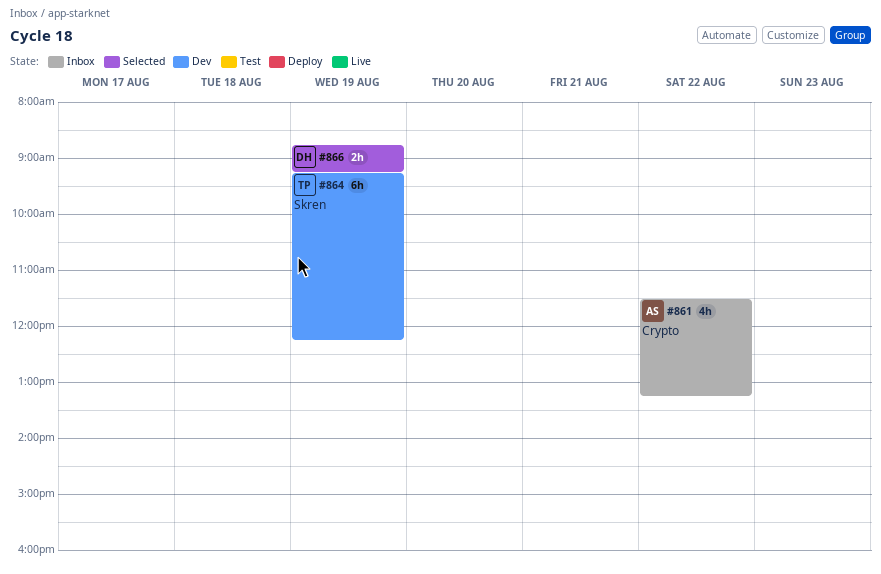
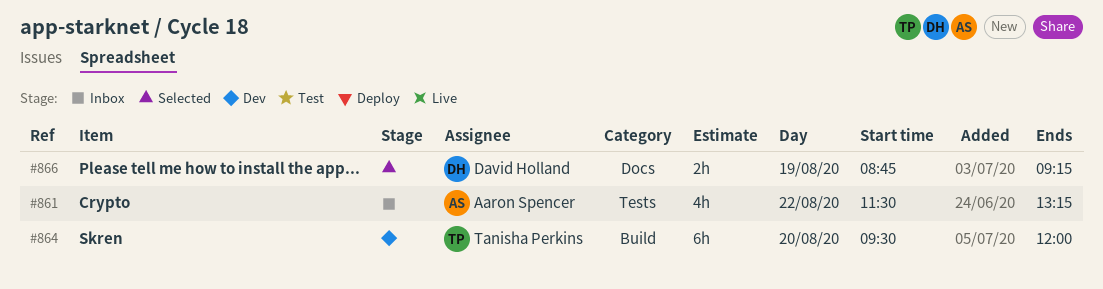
#864, day: Aug 19 -> Aug 20
#864, begins: 09:15 -> 09:30
#864, ends: 12:15 -> 12:00

